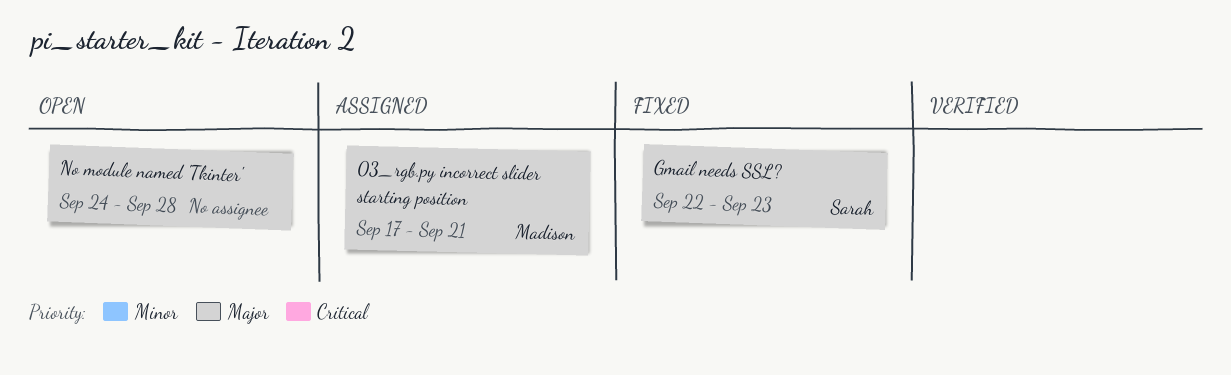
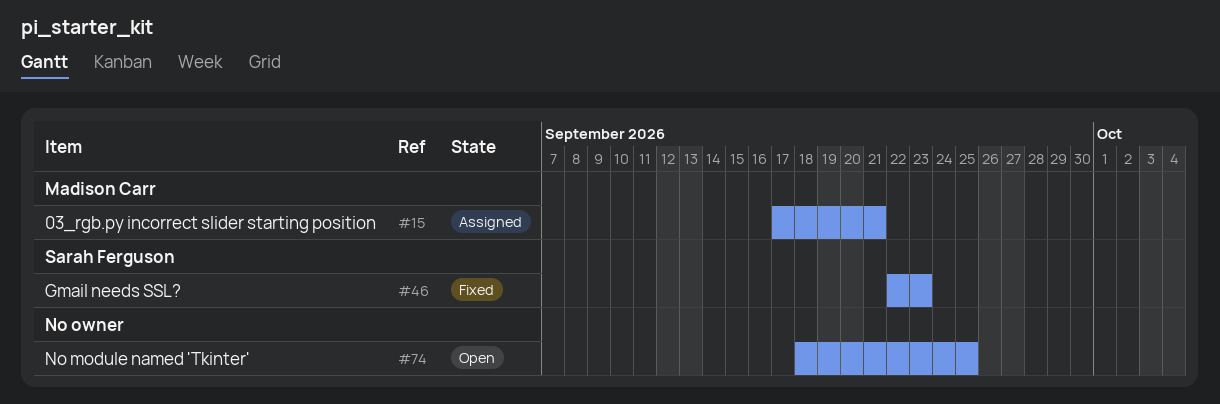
No module named 'Tkinter', start: Sep 24 -> Sep 18
No module named 'Tkinter', due: Sep 28 -> Sep 25

